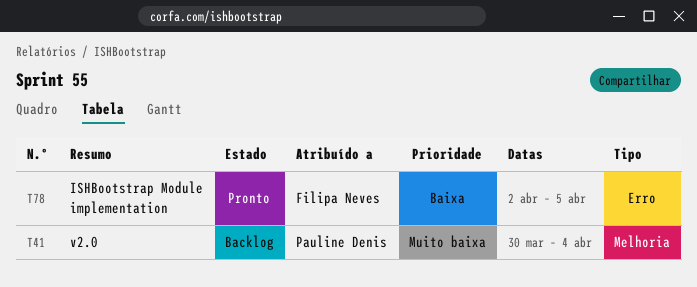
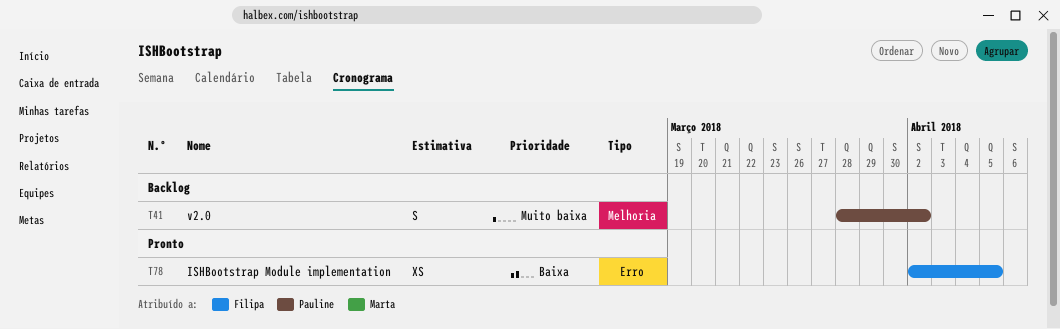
T41, start: Mar 30 -> Mar 28
T41, due: Apr 4 -> Apr 2

